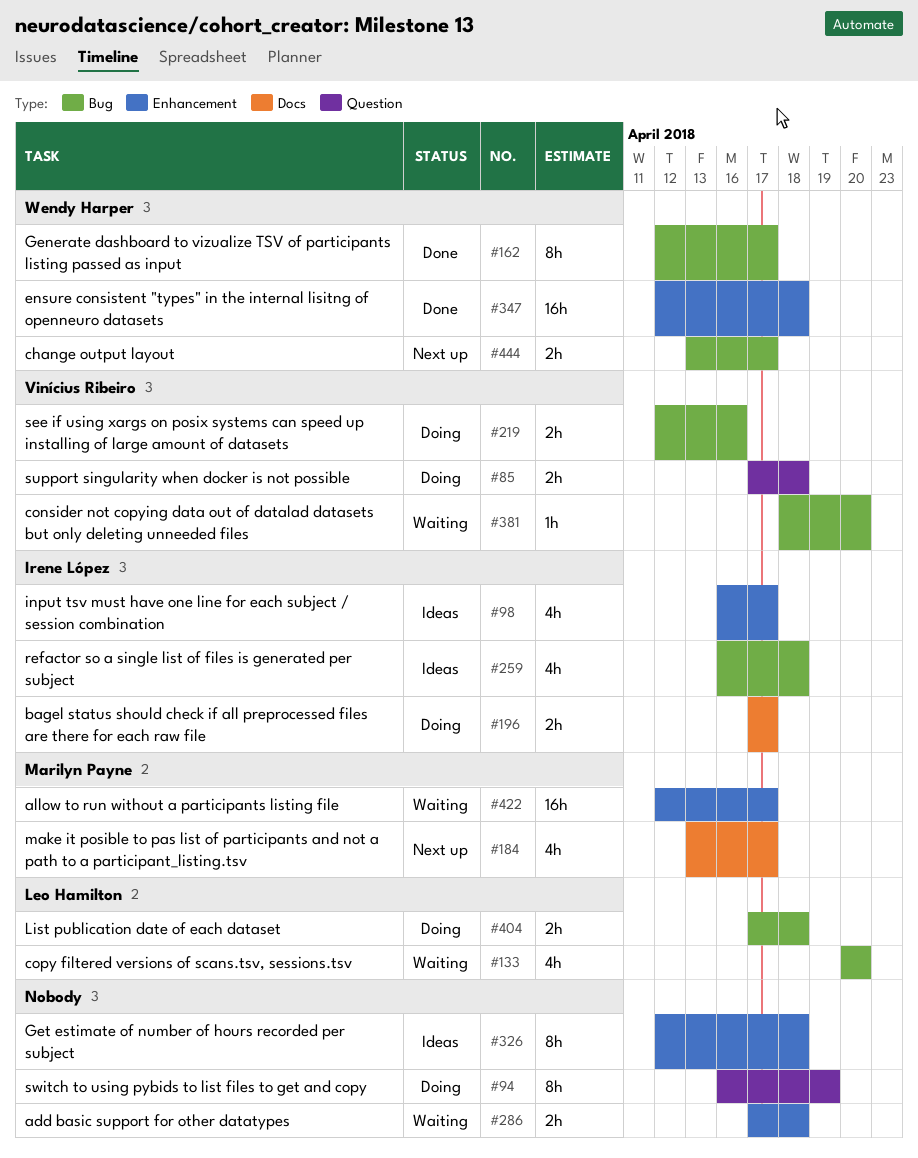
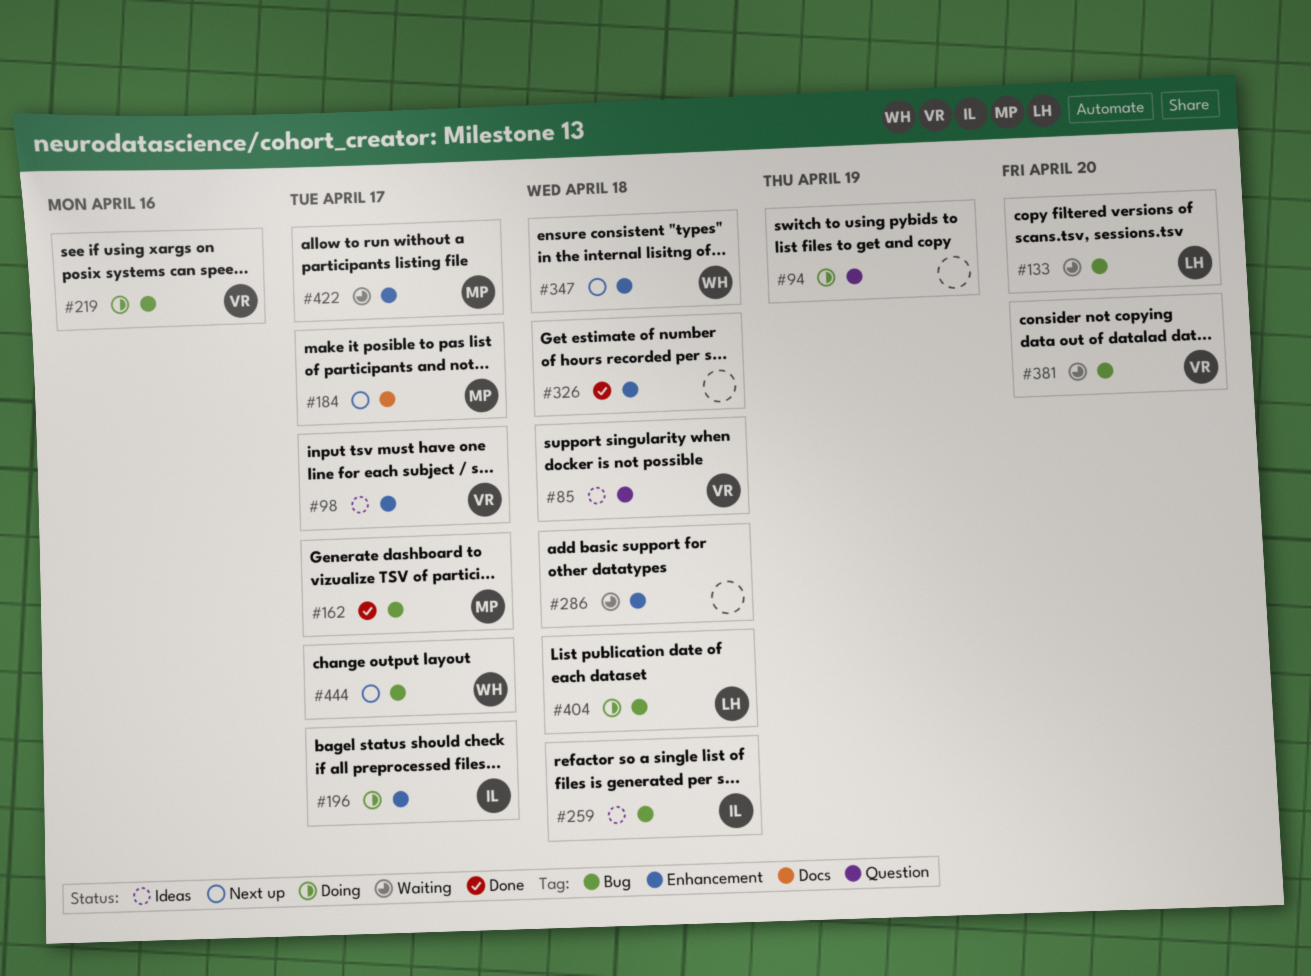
#85, status: Doing -> Ideas
#98, owner: Irene López -> Vinícius Ribeiro
#162, owner: Wendy Harper -> Marilyn Payne
#196, label: Docs -> Enhancement
#326, status: Ideas -> Done
#347, status: Done -> Next up

